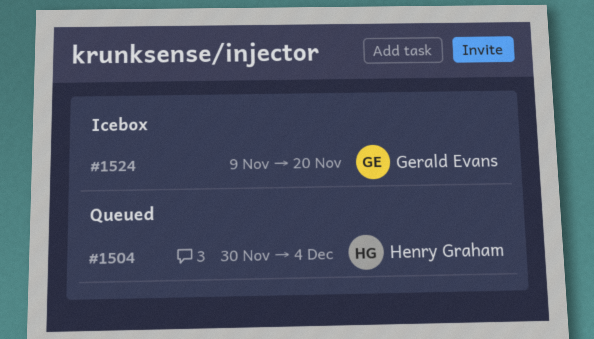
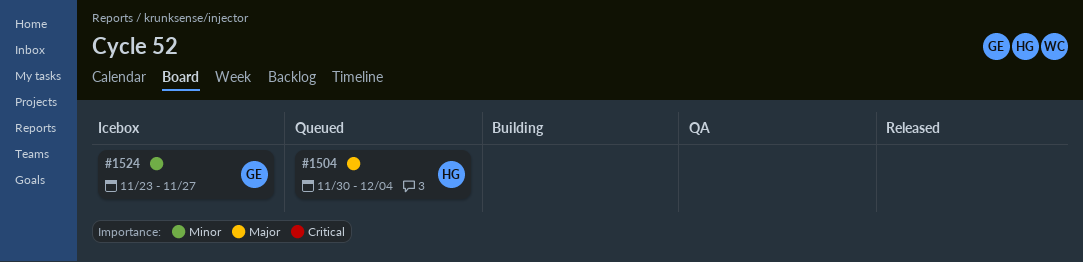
#1524, start: Nov 9 -> Nov 23
#1524, due: Nov 20 -> Nov 27

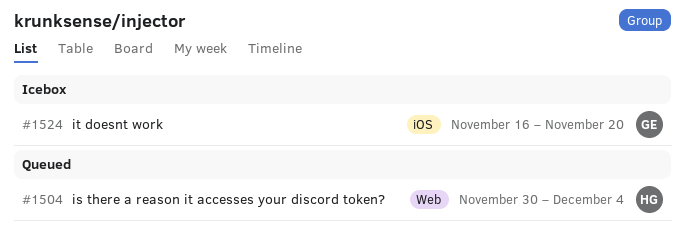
#1524, start: Nov 23 -> Nov 16
#1524, due: Nov 27 -> Nov 20

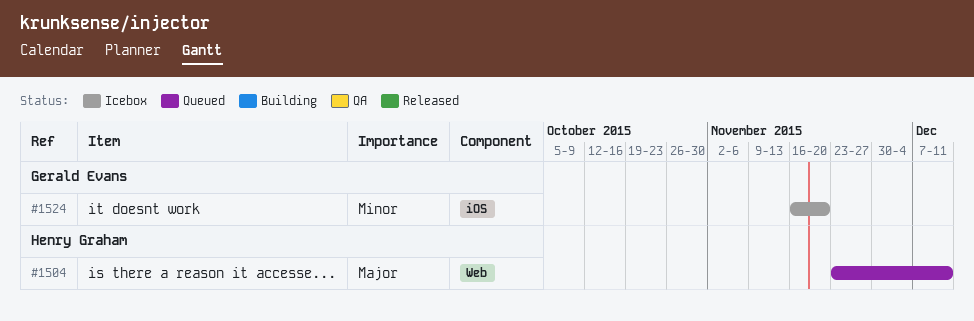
#1504, start: Nov 30 -> Nov 23
#1504, due: Dec 4 -> Dec 11

